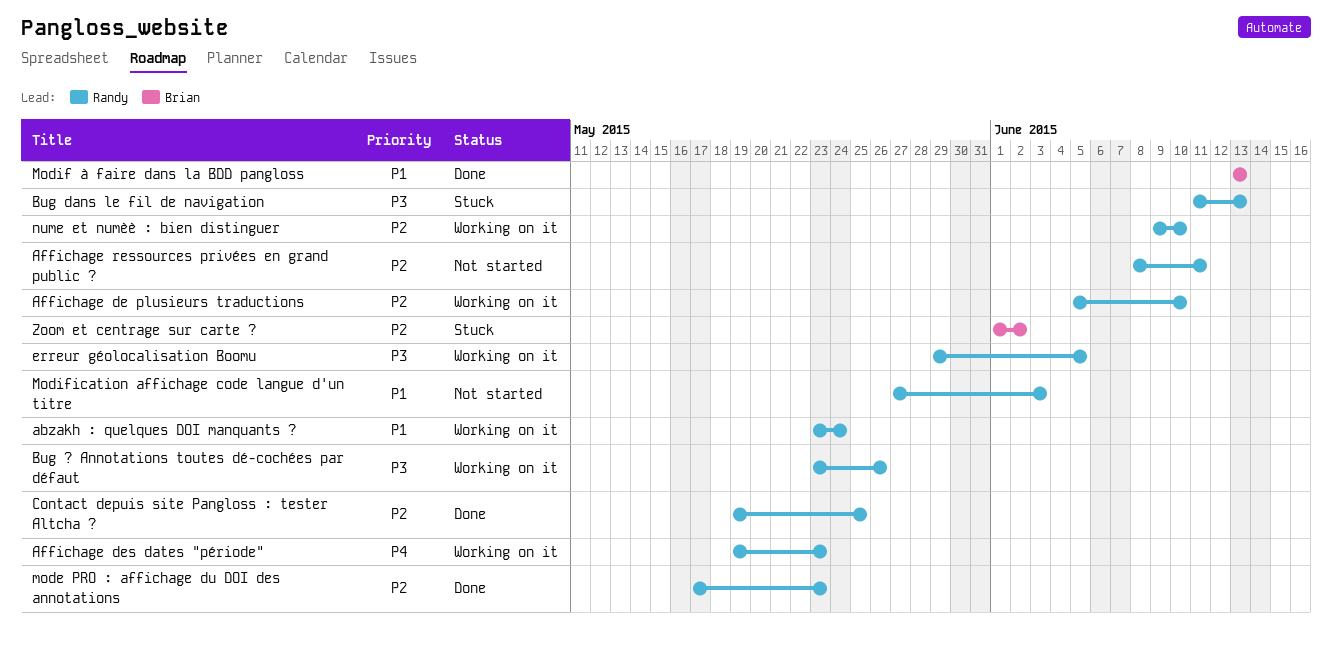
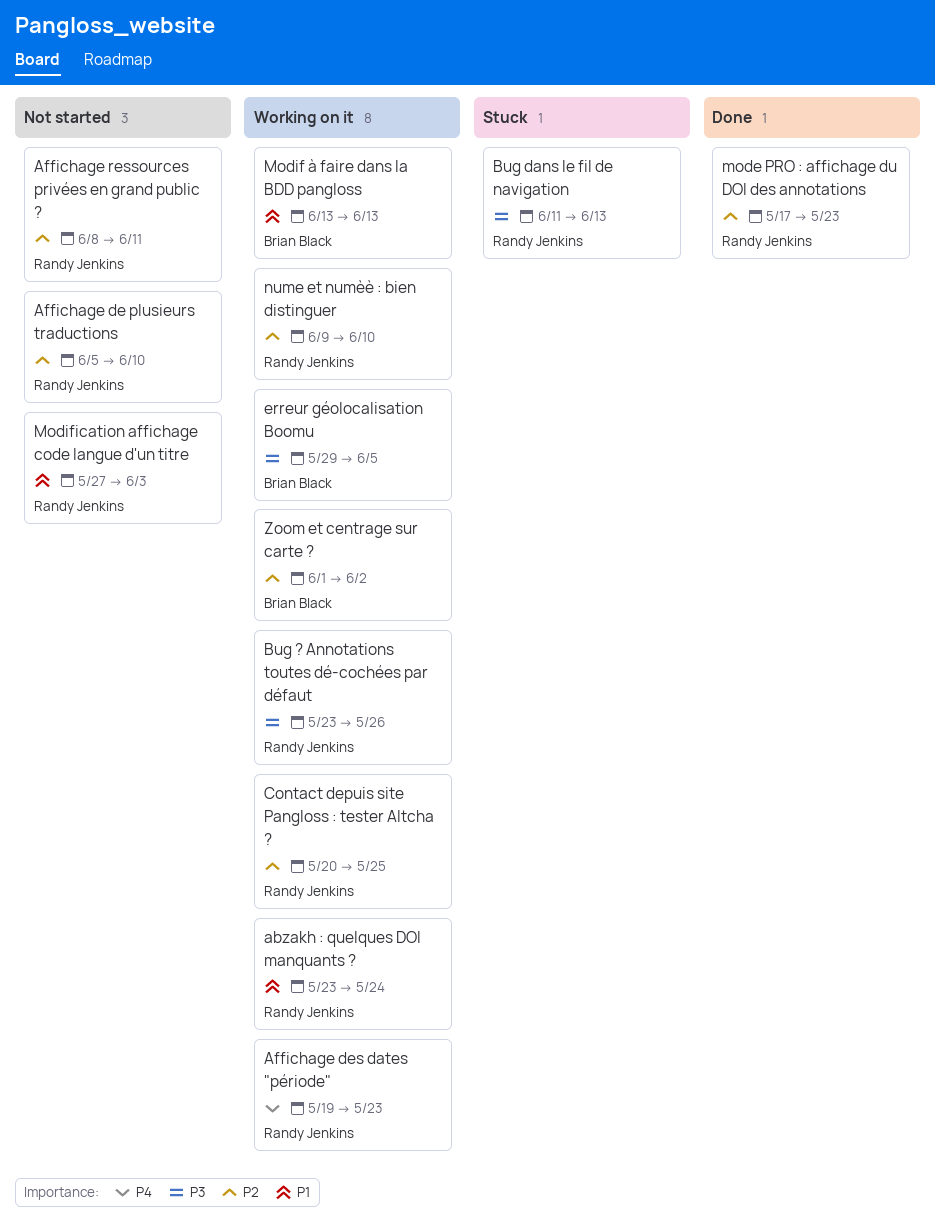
Affichage de plusieurs traductions, status: Working on it -> Not started
Contact depuis site Pangloss : tester Altcha ?, status: Done -> Working on it
Contact depuis site Pangloss : tester Altcha ?, start: May 19 -> May 20
erreur géolocalisation Boomu, owner: Randy Jenkins -> Brian Black
Modif à faire dans la BDD pangloss, status: Done -> Working on it
Zoom et centrage sur carte ?, status: Stuck -> Working on it

